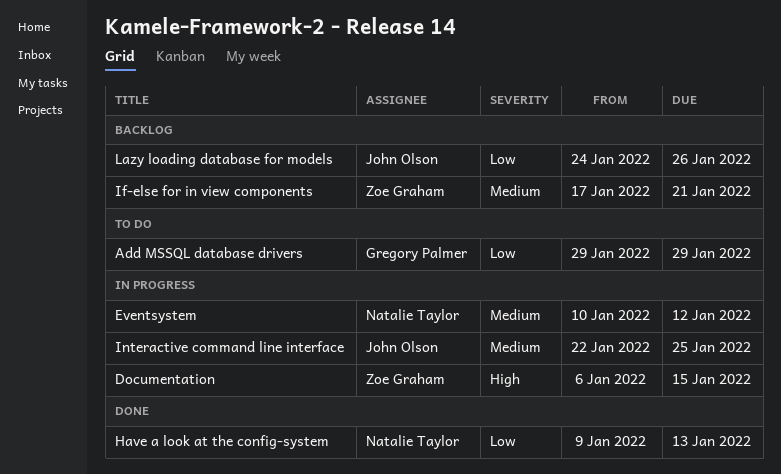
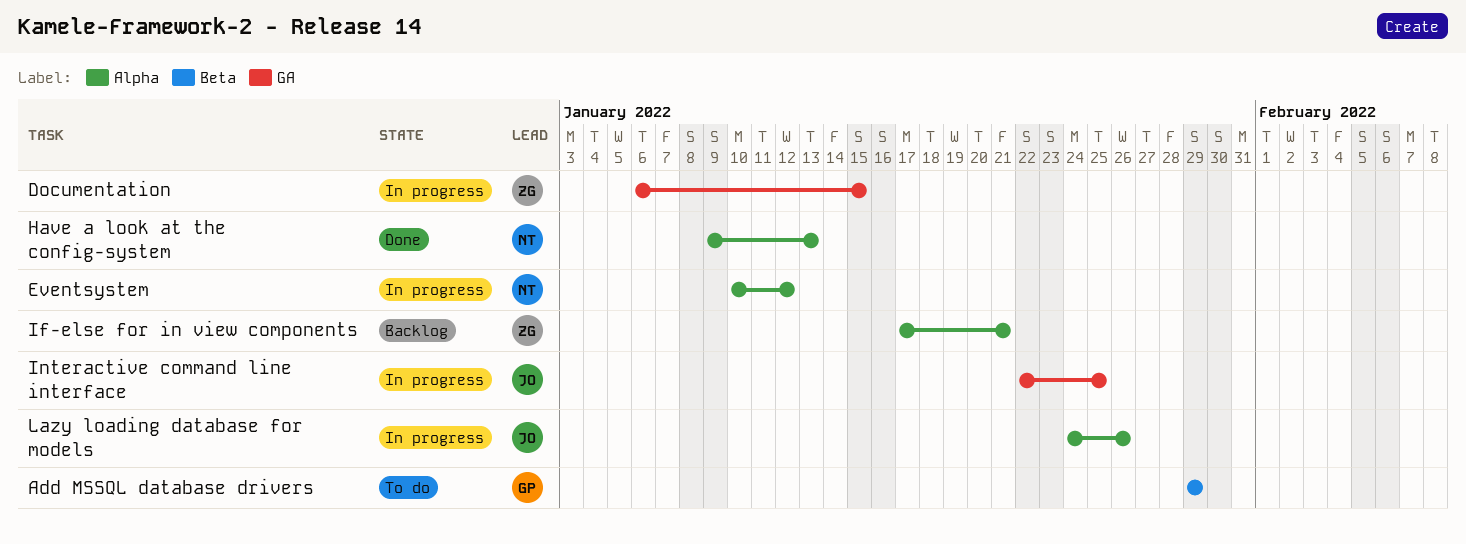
Lazy loading database for models, status: Backlog -> In progress

